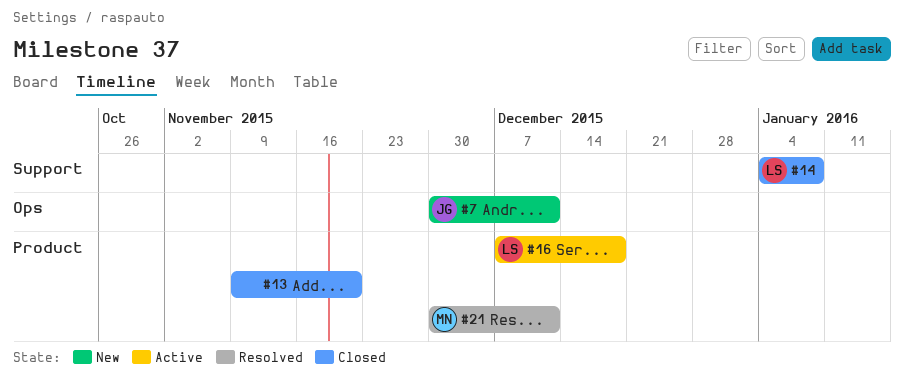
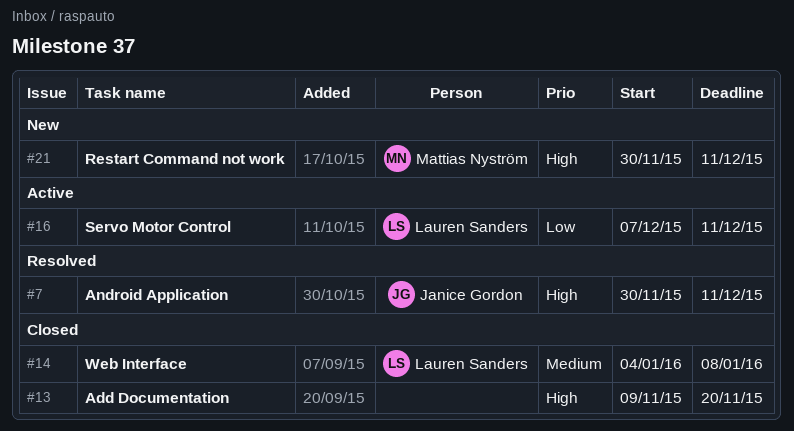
#7, status: New -> Resolved
#16, due: Dec 18 -> Dec 11
#21, status: Resolved -> New

